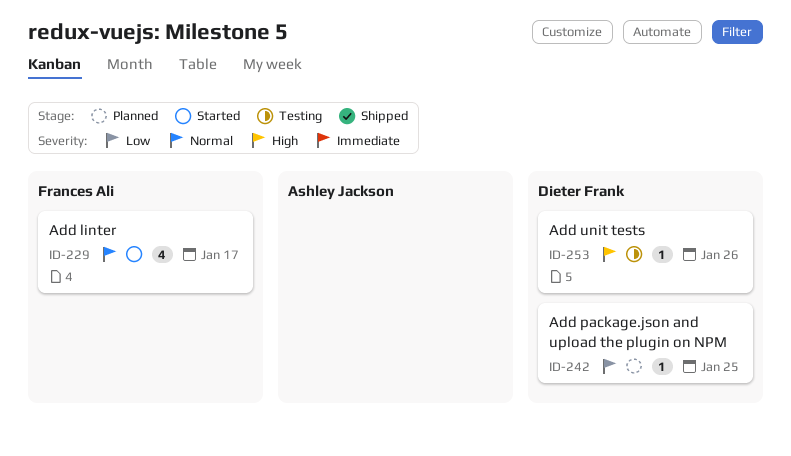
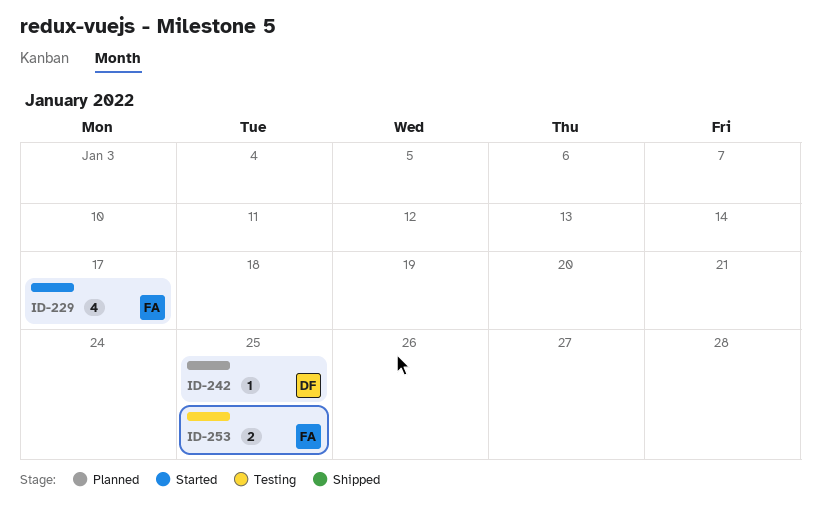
ID-253, owner: Dieter Frank -> Frances Ali
ID-253, estimate: 1 -> 2
ID-253, due: Jan 26 -> Jan 25

